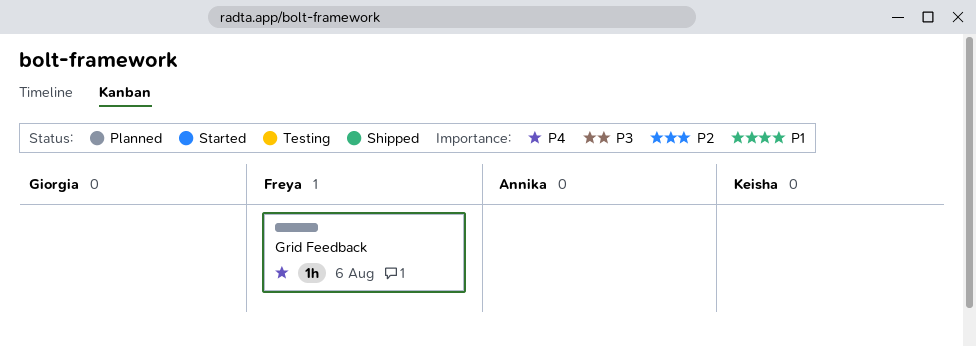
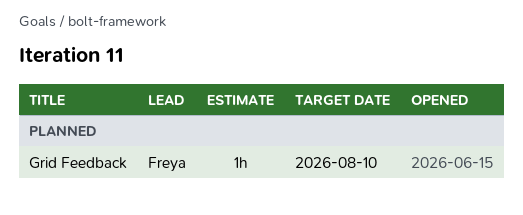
Grid Feedback, due: Aug 6 -> Aug 10

